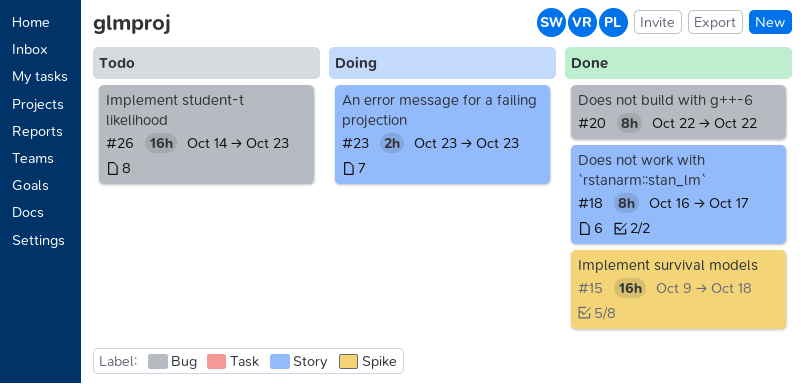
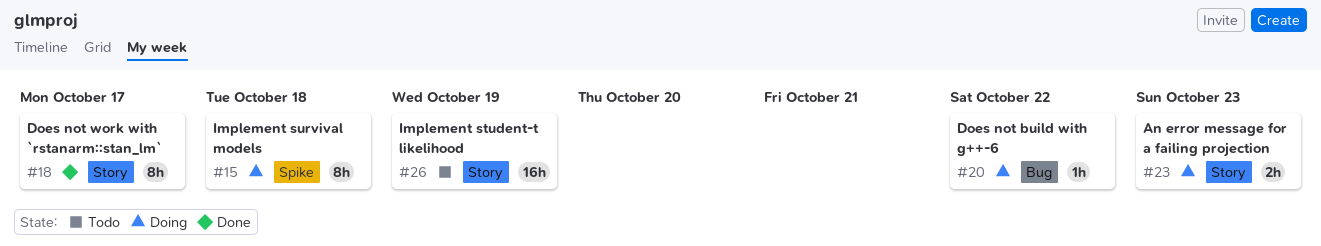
#15, status: Done -> Doing
#15, estimate: 16h -> 8h
#20, status: Done -> Doing
#20, estimate: 8h -> 1h
#26, label: Bug -> Story
#26, due: Oct 23 -> Oct 19

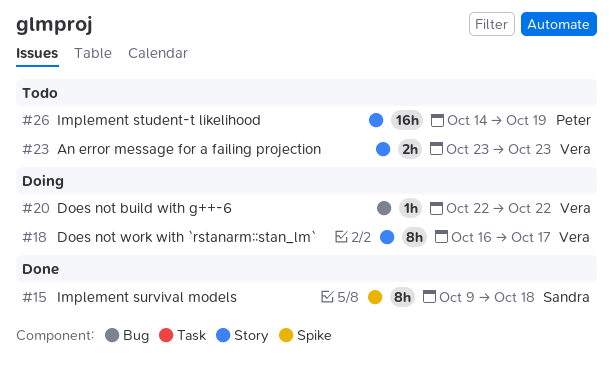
#15, status: Doing -> Done
#18, status: Done -> Doing
#23, status: Doing -> Todo

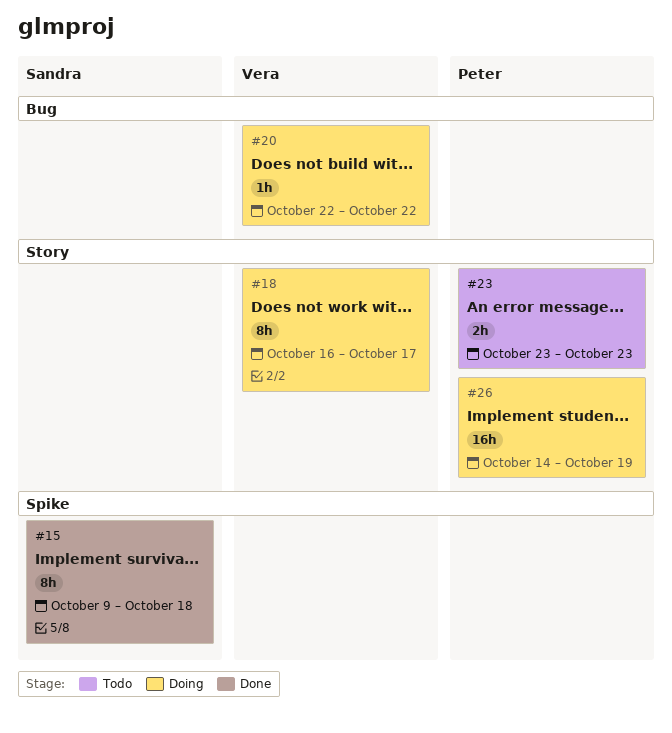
#23, owner: Vera -> Peter
#26, status: Todo -> Doing

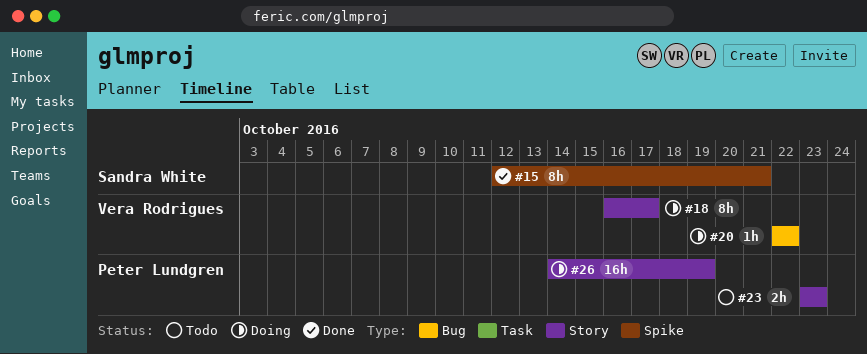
#15, start: Oct 9 -> Oct 12
#15, due: Oct 18 -> Oct 21

